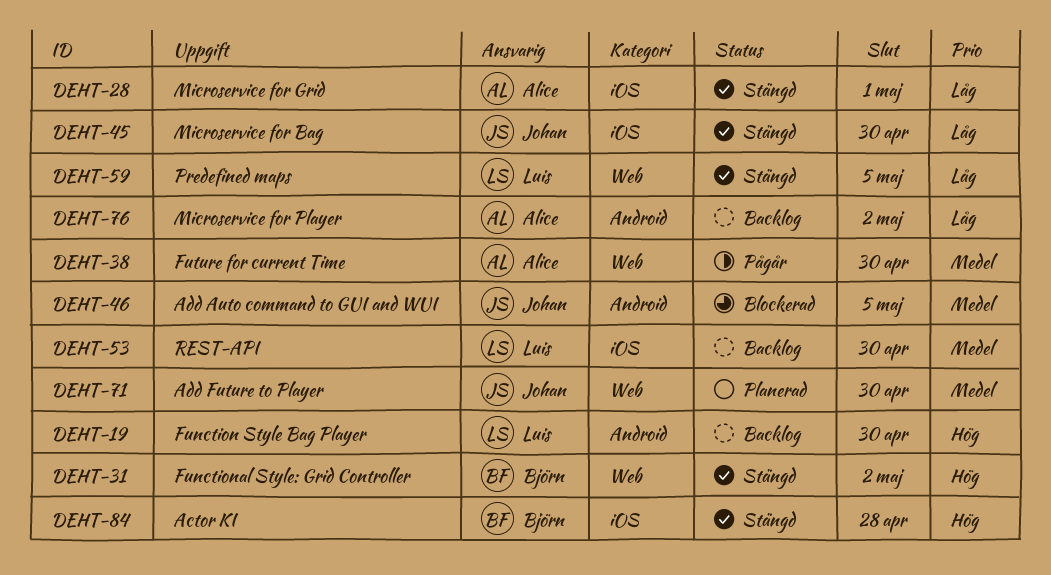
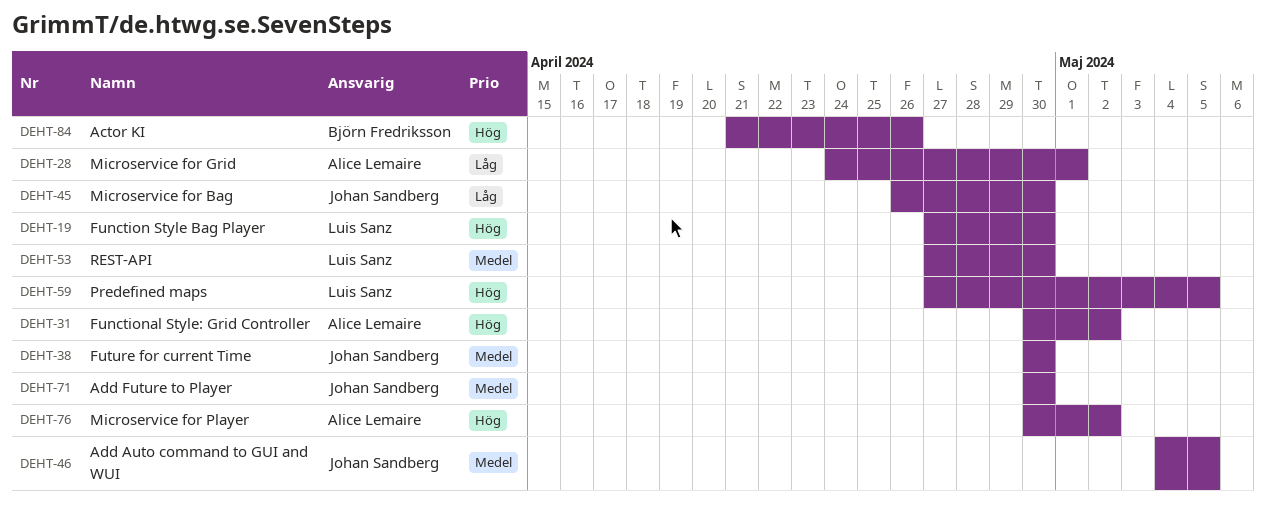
DEHT-31, owner: Björn Fredriksson -> Alice Lemaire
DEHT-38, owner: Alice Lemaire -> Johan Sandberg
DEHT-59, priority: Låg -> Hög
DEHT-76, priority: Låg -> Hög
DEHT-84, due: Apr 28 -> Apr 26

